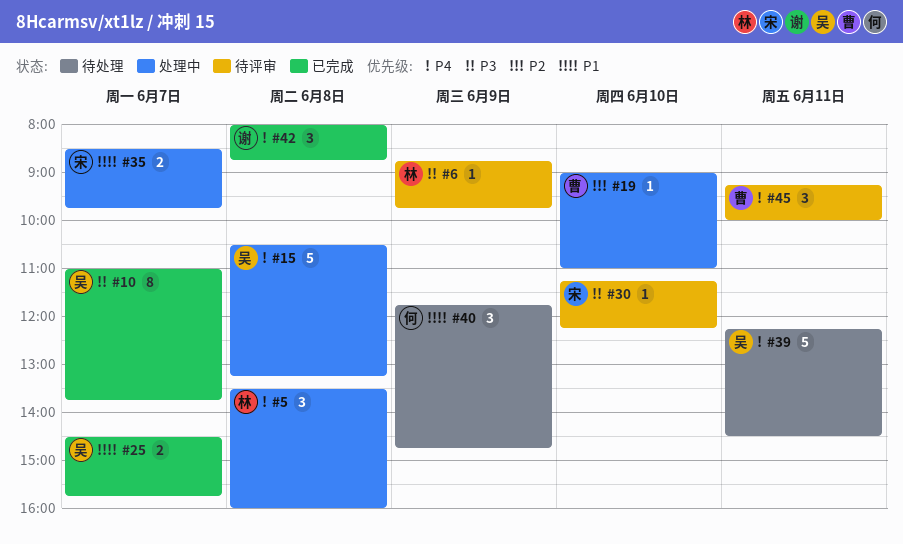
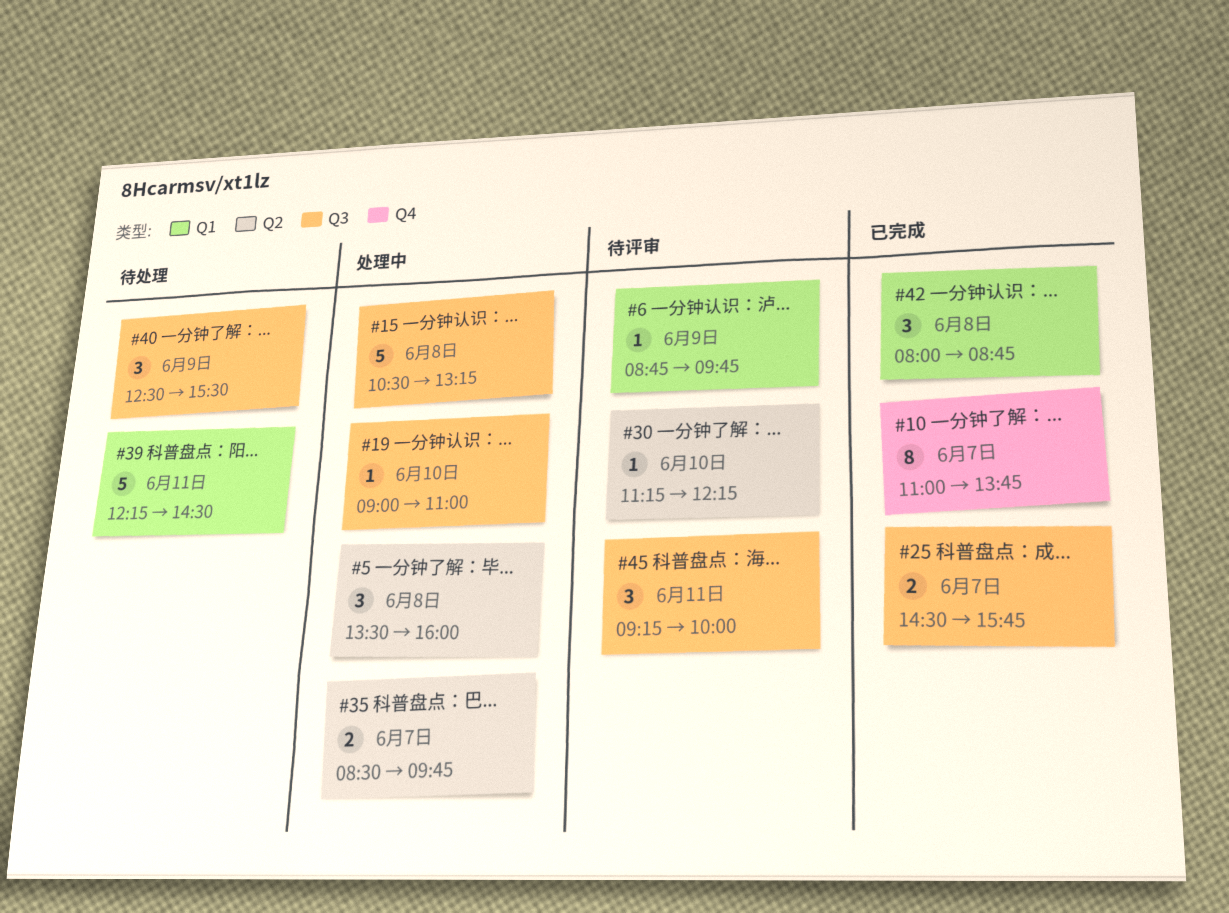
#40, begins: 11:45 -> 12:30
#40, ends: 14:45 -> 15:30

